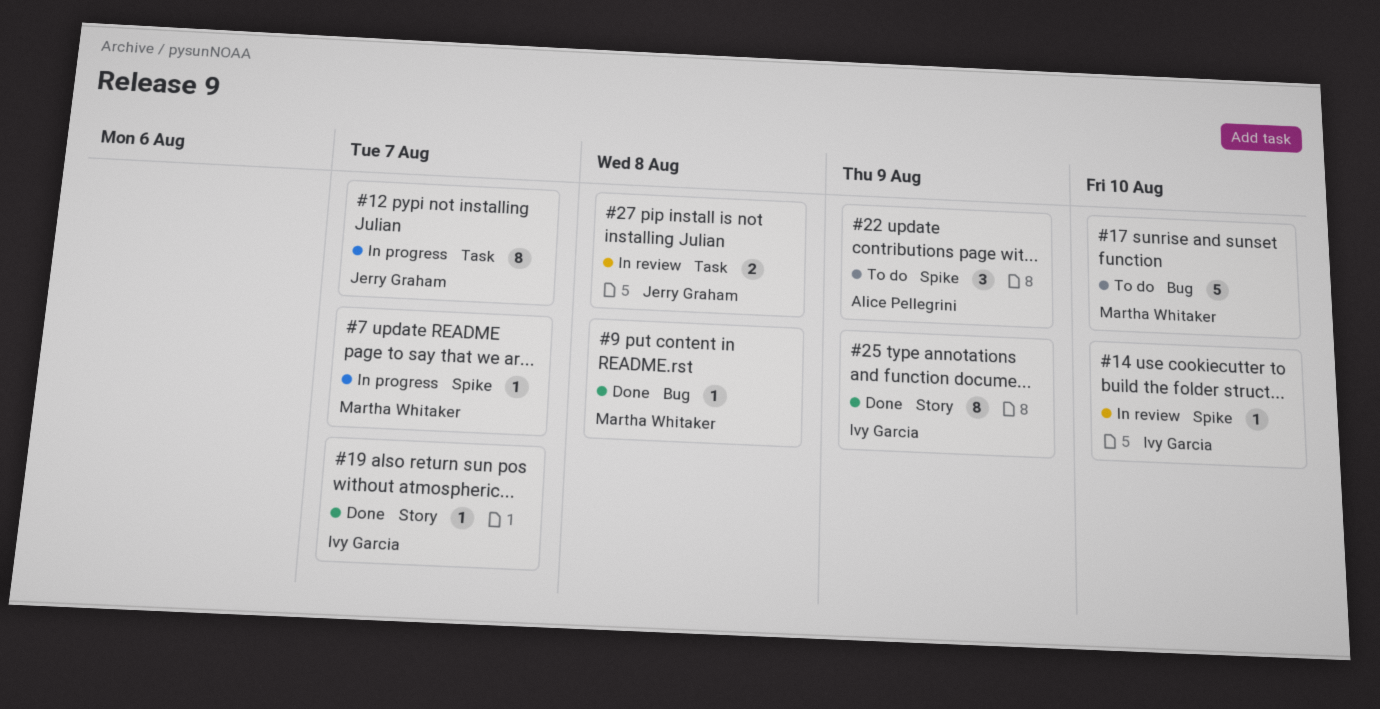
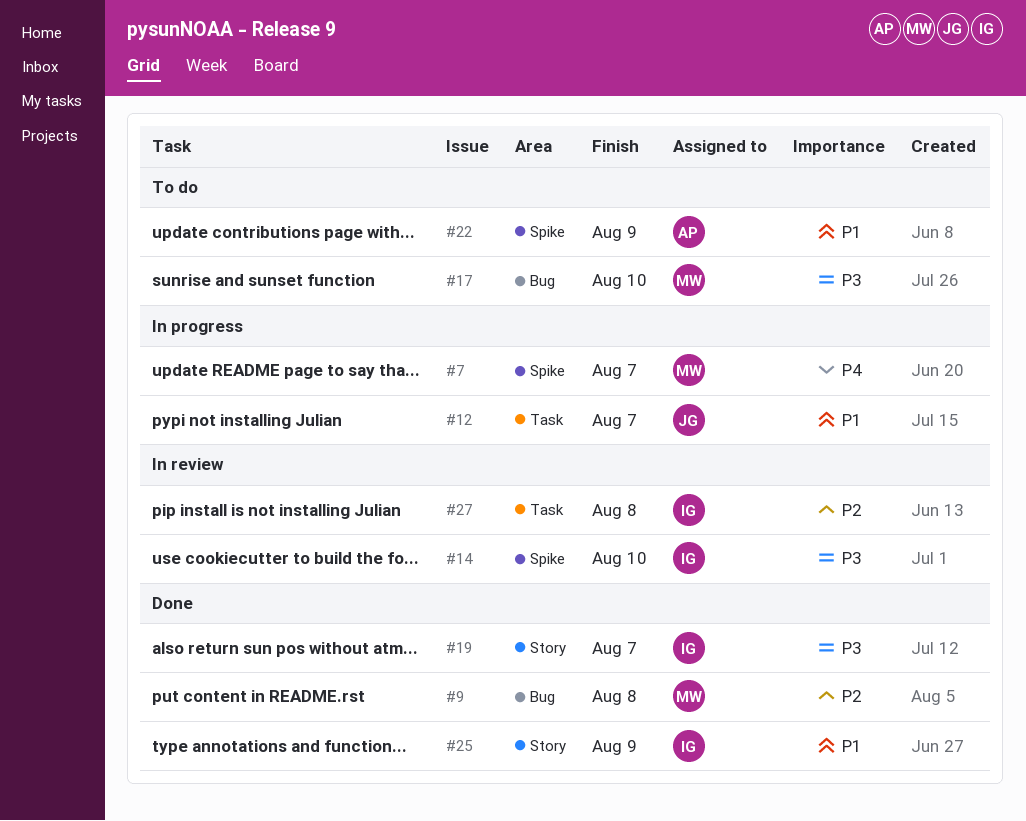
#27, owner: Jerry Graham -> Ivy Garcia

